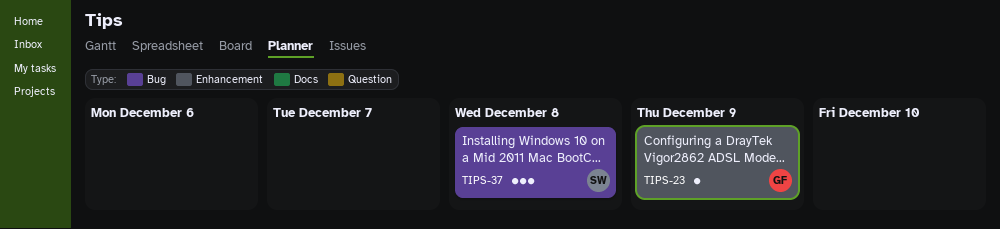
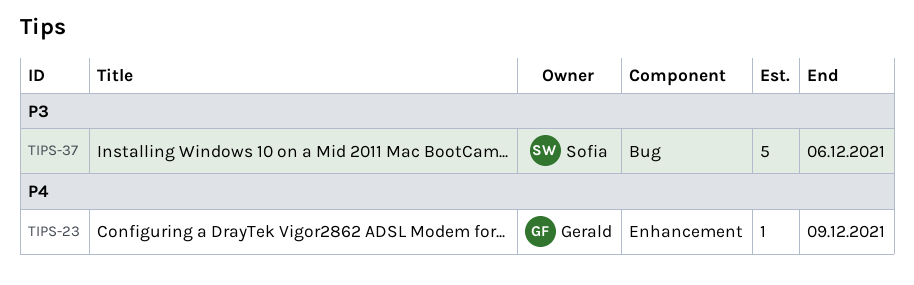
TIPS-37, estimate: 3 -> 5
TIPS-37, due: Dec 8 -> Dec 6

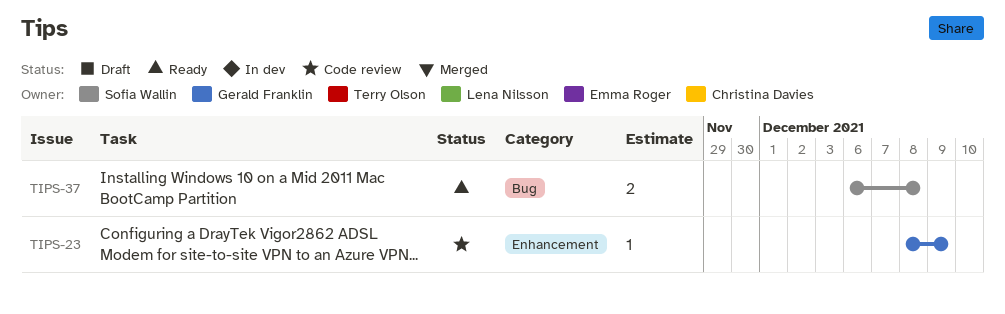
TIPS-37, estimate: 5 -> 2
TIPS-37, due: Dec 6 -> Dec 8

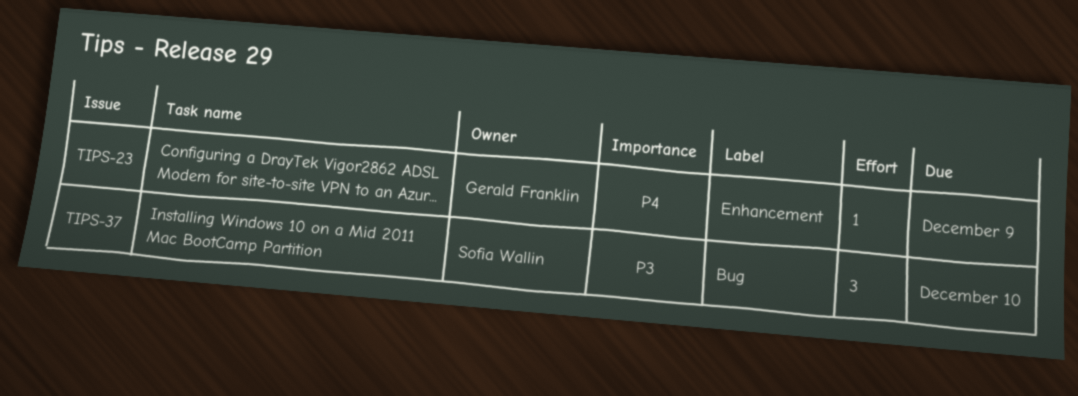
TIPS-37, estimate: 2 -> 3
TIPS-37, due: Dec 8 -> Dec 10

